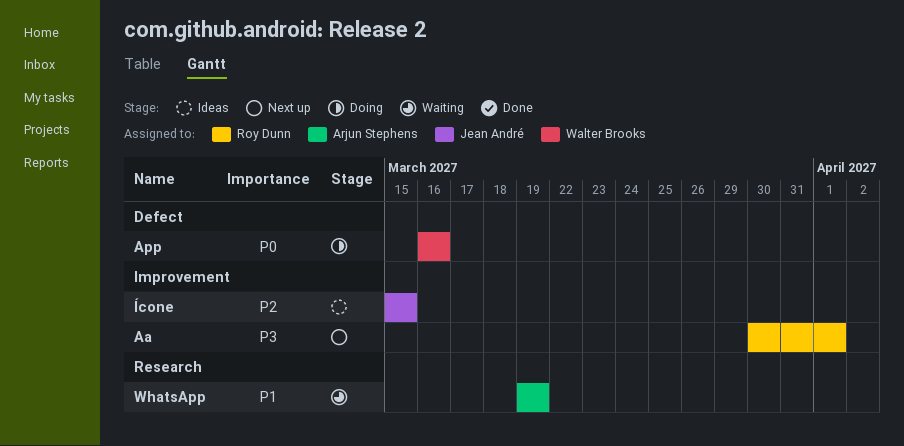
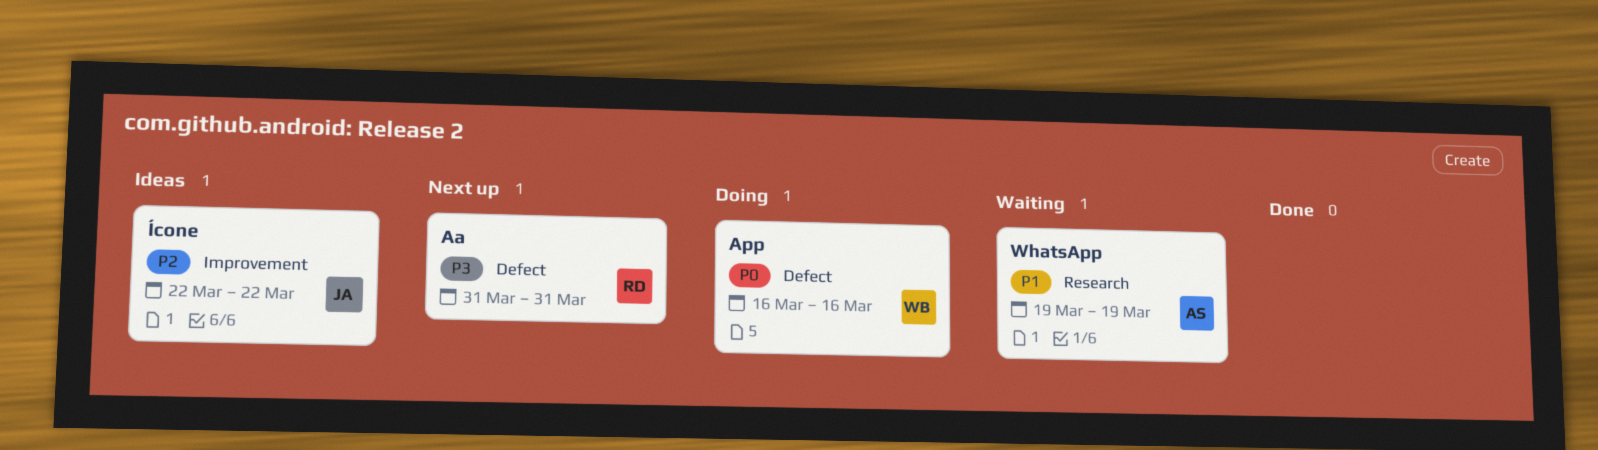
Aa, label: Improvement -> Defect
Aa, start: Mar 30 -> Mar 31
Aa, due: Apr 1 -> Mar 31
Ícone, start: Mar 15 -> Mar 22
Ícone, due: Mar 15 -> Mar 22

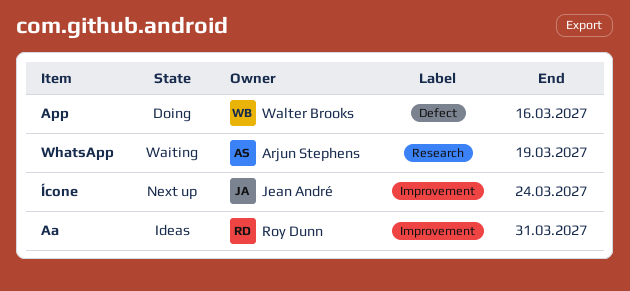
Aa, status: Next up -> Ideas
Aa, label: Defect -> Improvement
Ícone, status: Ideas -> Next up
Ícone, due: Mar 22 -> Mar 24

